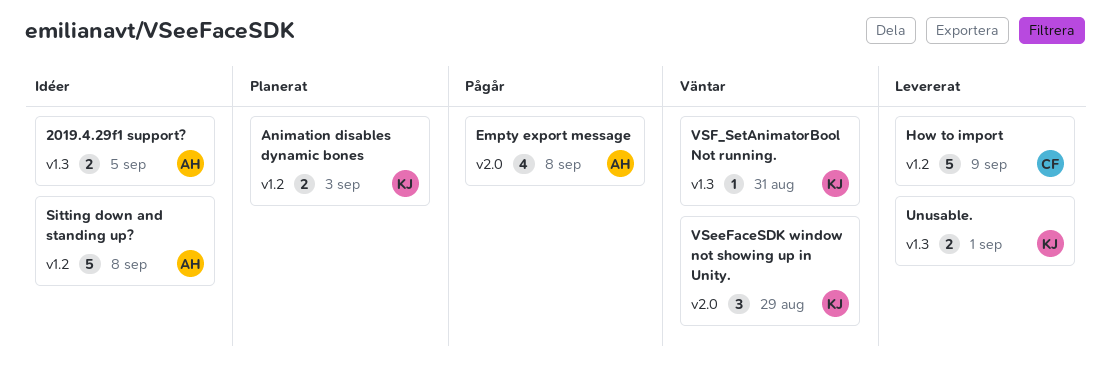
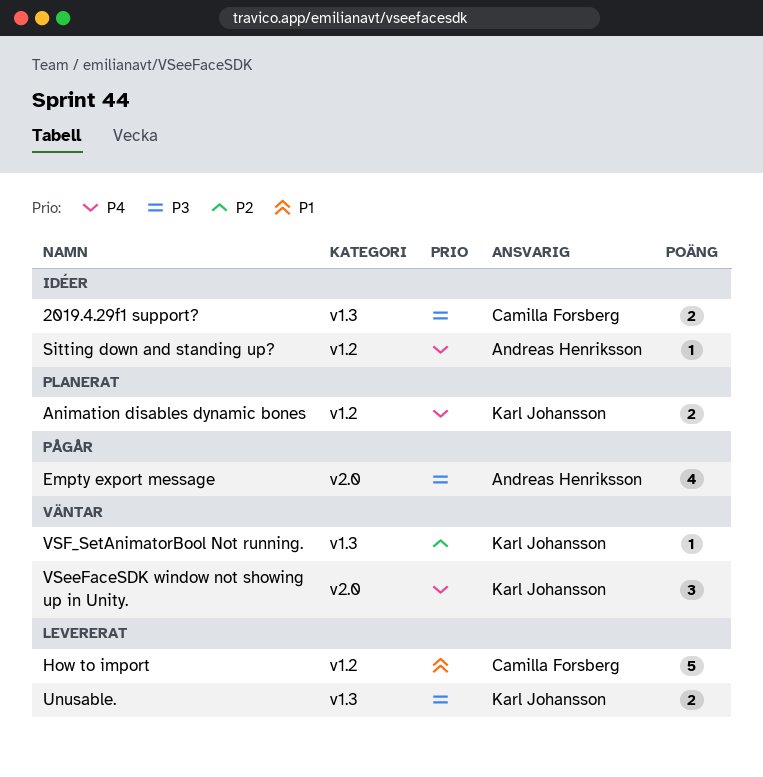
2019.4.29f1 support?, owner: Andreas Henriksson -> Camilla Forsberg
Sitting down and standing up?, estimate: 5 -> 1

